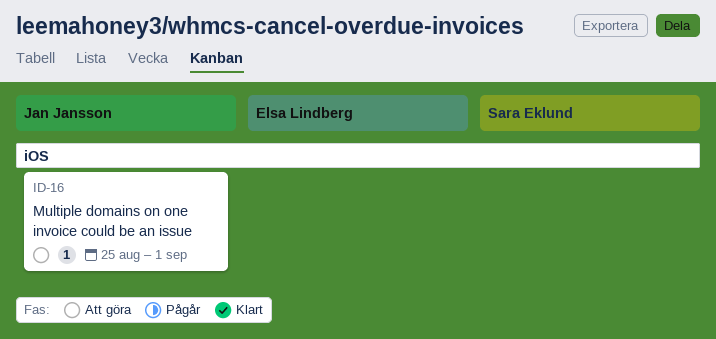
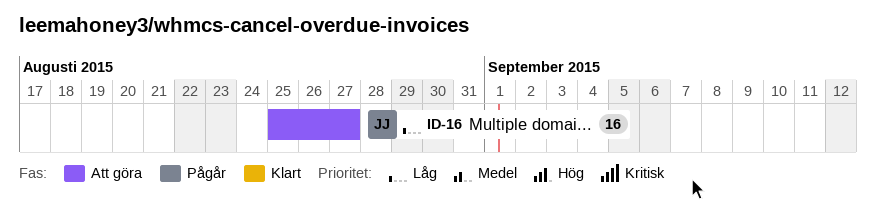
ID-16, estimate: 1 -> 16
ID-16, due: Sep 1 -> Aug 27

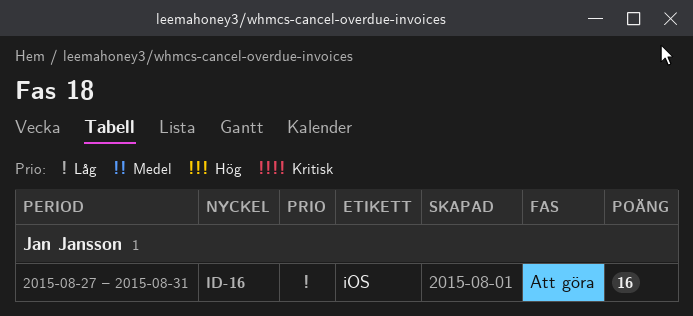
ID-16, start: Aug 25 -> Aug 27
ID-16, due: Aug 27 -> Aug 31

